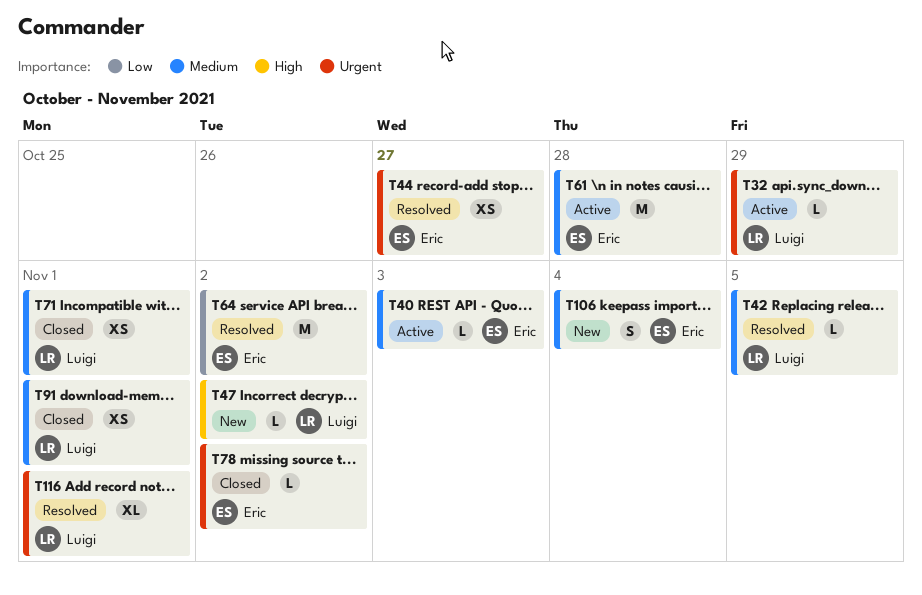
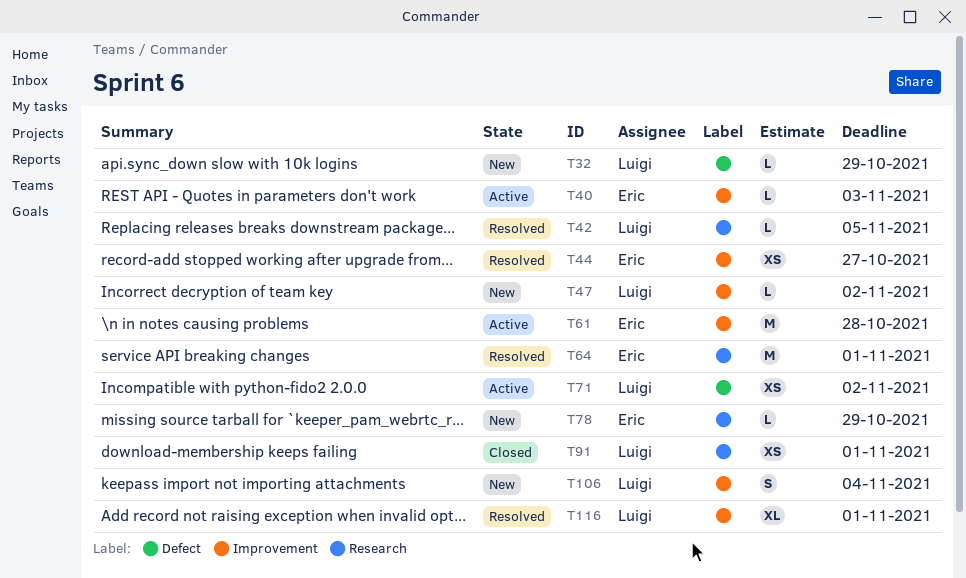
T32, status: Active -> New
T64, due: Nov 2 -> Nov 1
T71, status: Closed -> Active
T71, due: Nov 1 -> Nov 2
T78, status: Closed -> New
T78, due: Nov 2 -> Oct 29
T106, owner: Eric -> Luigi

